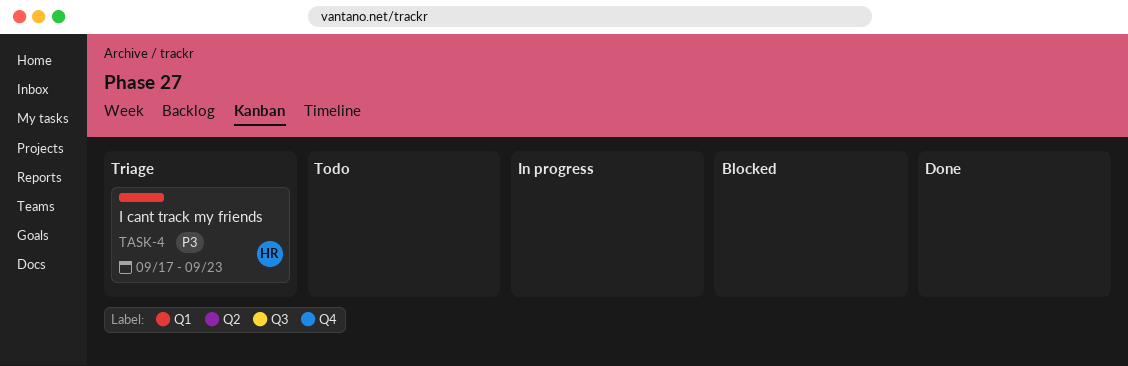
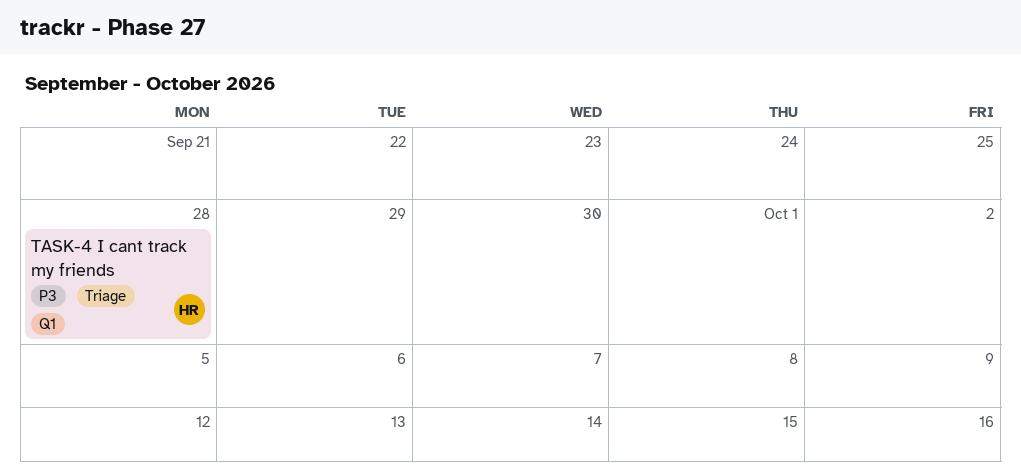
TASK-4, due: Sep 23 -> Sep 28

